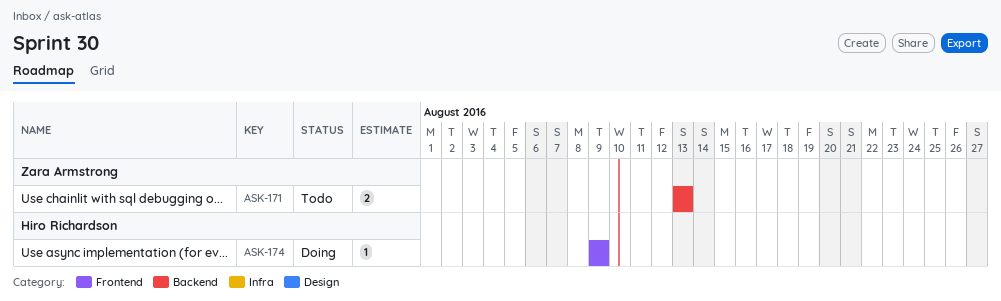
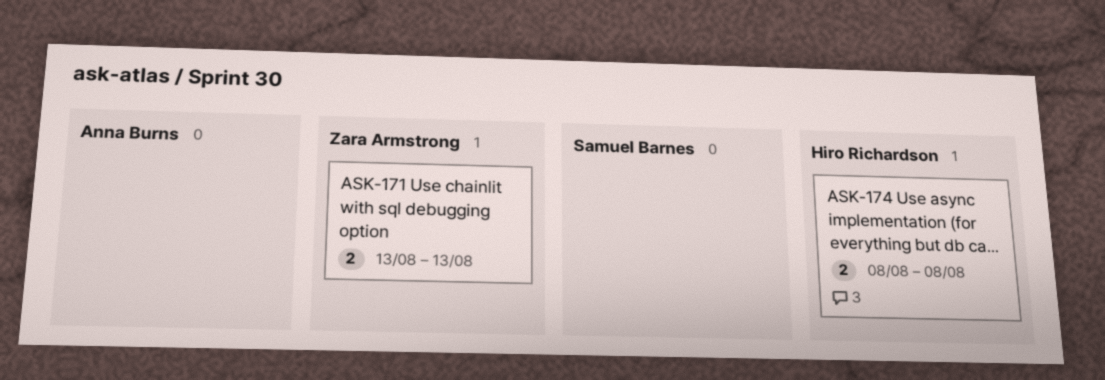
ASK-174, estimate: 1 -> 2
ASK-174, start: Aug 9 -> Aug 8
ASK-174, due: Aug 9 -> Aug 8

